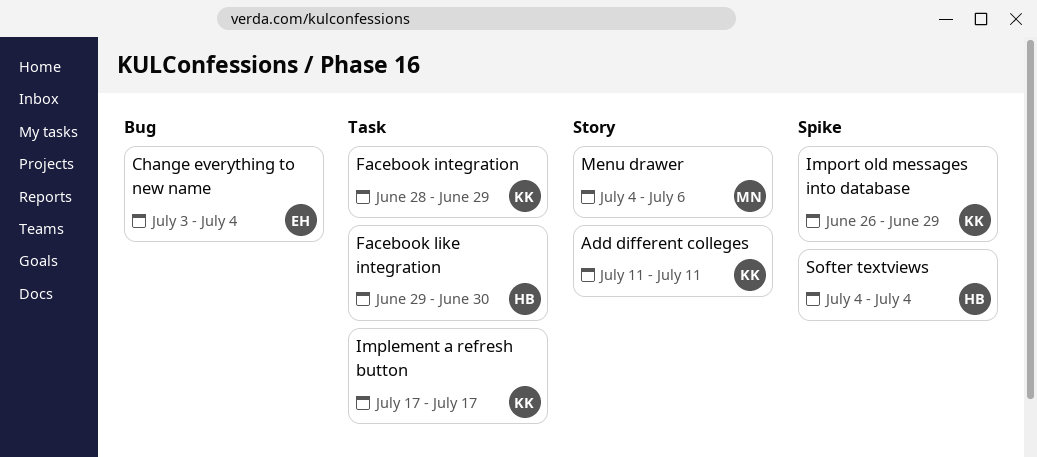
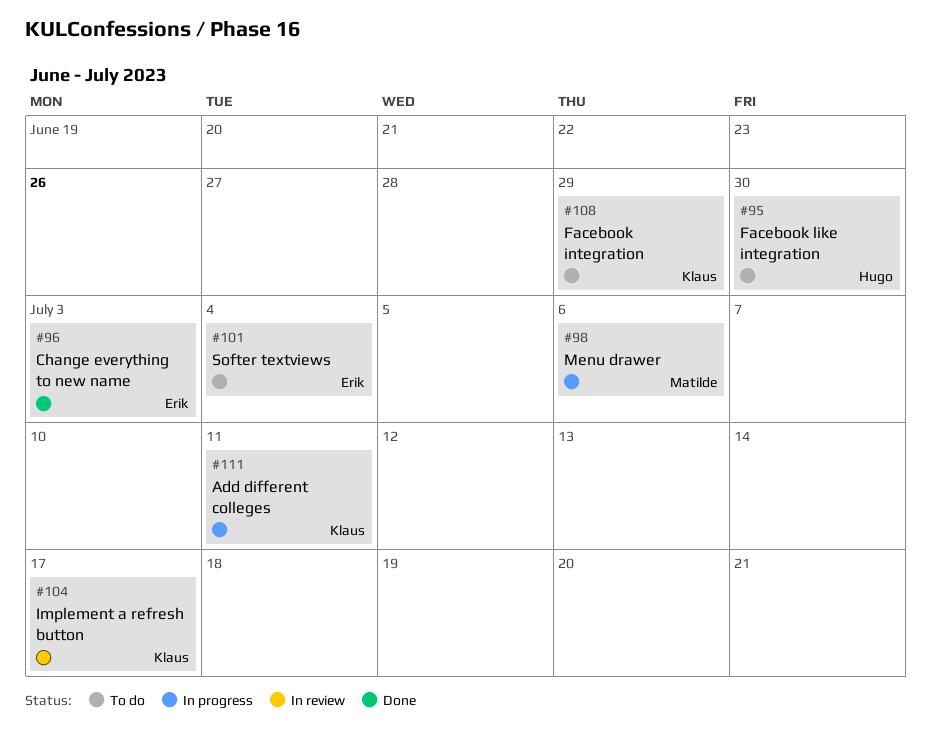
Change everything to new name, due: Jul 4 -> Jul 3
Import old messages into database: present -> none
Softer textviews, owner: Hugo -> Erik

